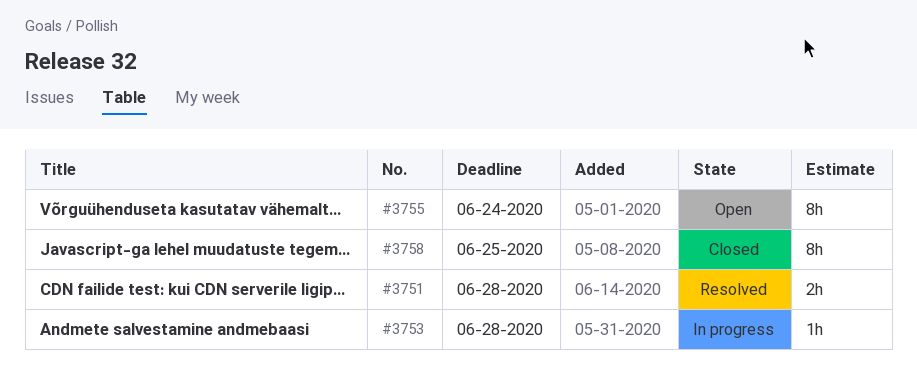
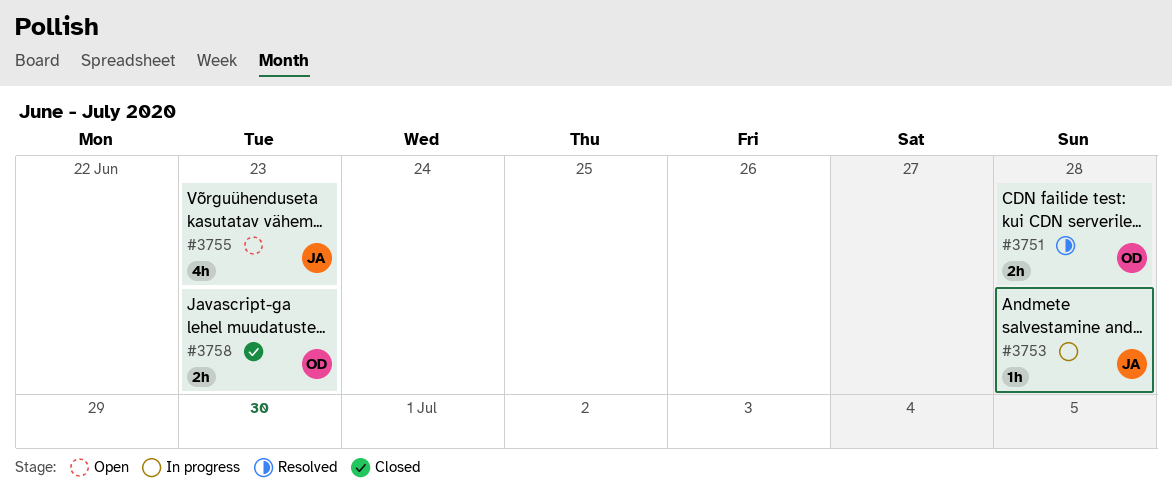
#3755, estimate: 8h -> 4h
#3755, due: Jun 24 -> Jun 23
#3758, estimate: 8h -> 2h
#3758, due: Jun 25 -> Jun 23

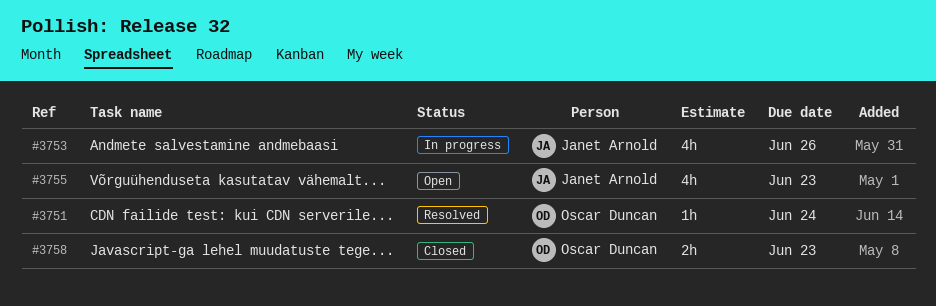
#3751, estimate: 2h -> 1h
#3751, due: Jun 28 -> Jun 24
#3753, estimate: 1h -> 4h
#3753, due: Jun 28 -> Jun 26

